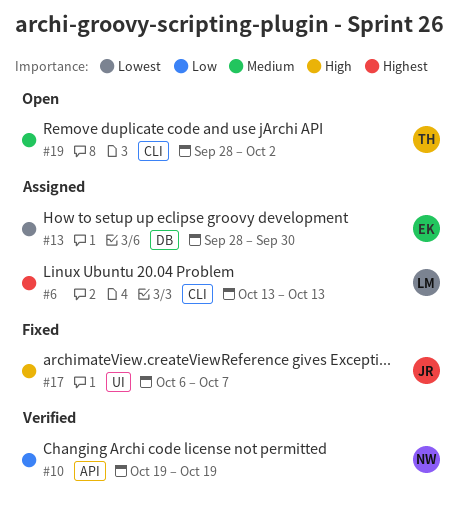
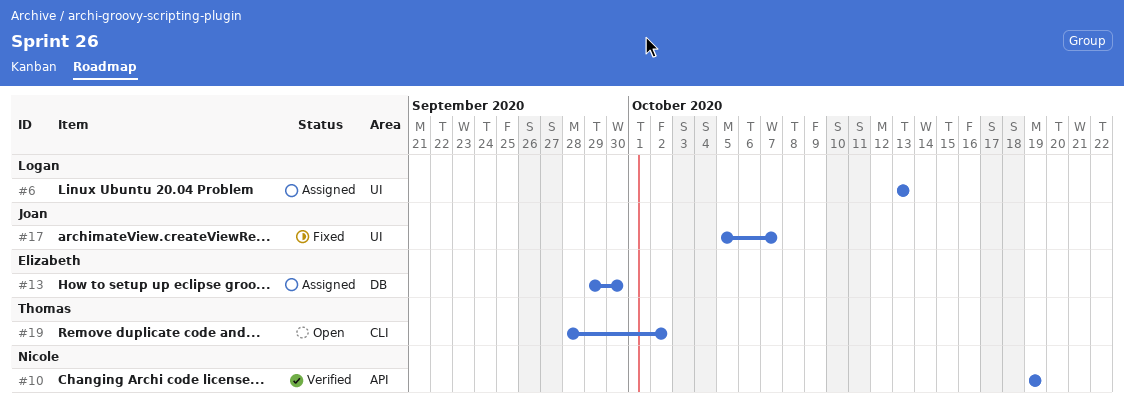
#6, label: CLI -> UI
#13, start: Sep 28 -> Sep 29
#17, start: Oct 6 -> Oct 5

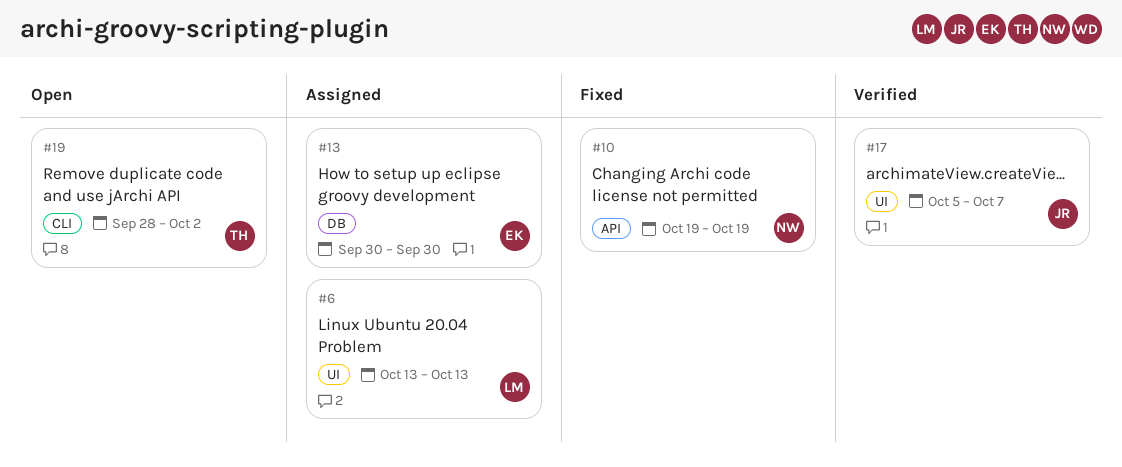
#10, status: Verified -> Fixed
#13, start: Sep 29 -> Sep 30
#17, status: Fixed -> Verified

